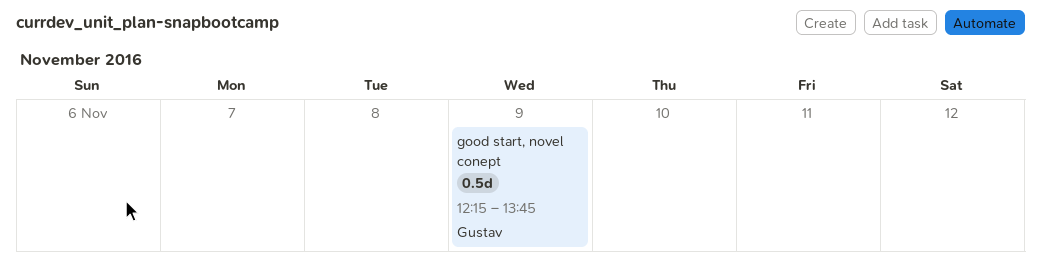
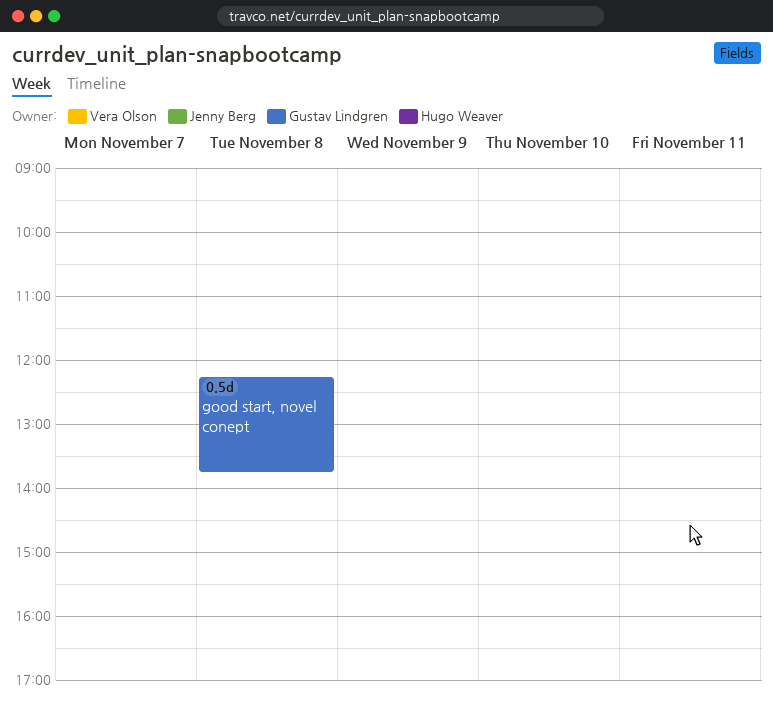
good start, novel conept, day: Nov 9 -> Nov 8

